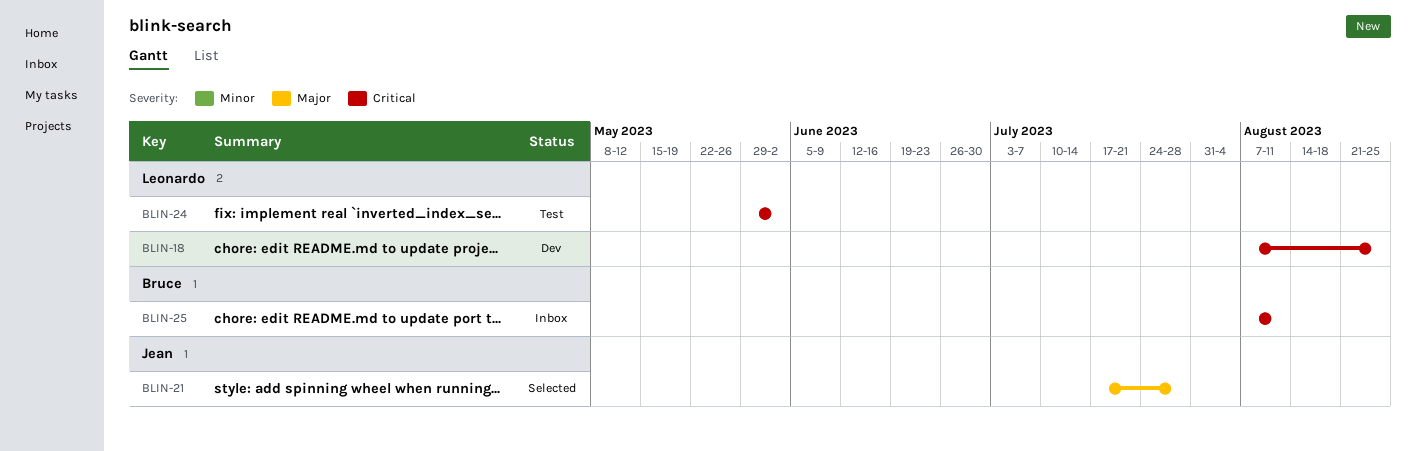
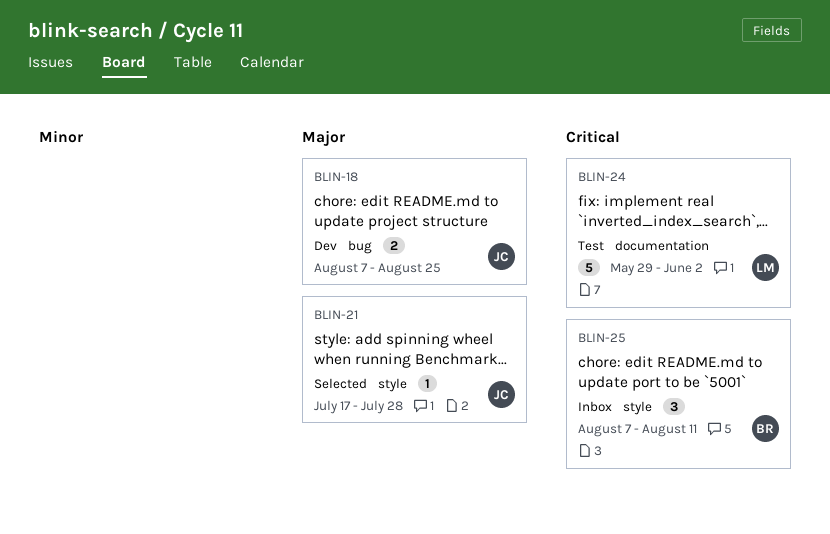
BLIN-18, owner: Leonardo -> Jean
BLIN-18, priority: Critical -> Major

